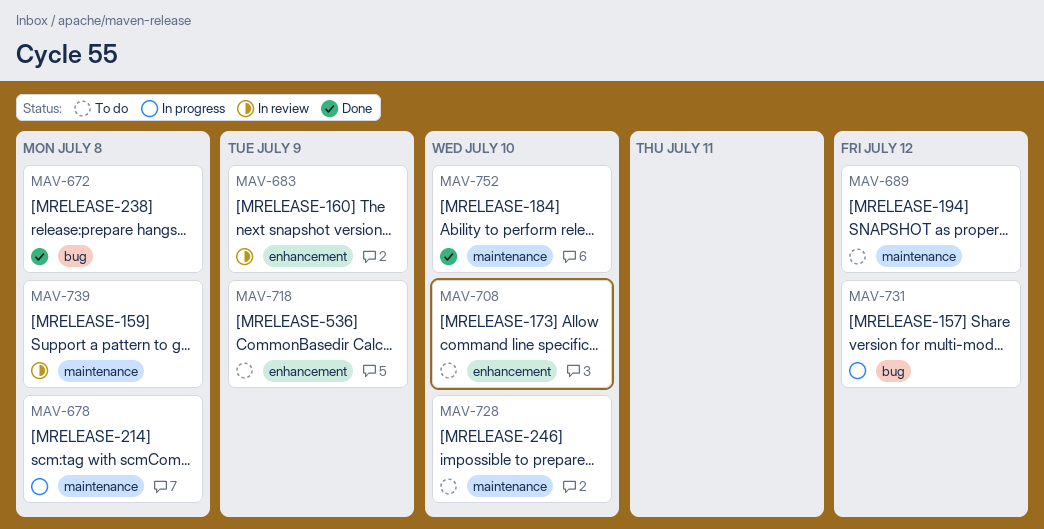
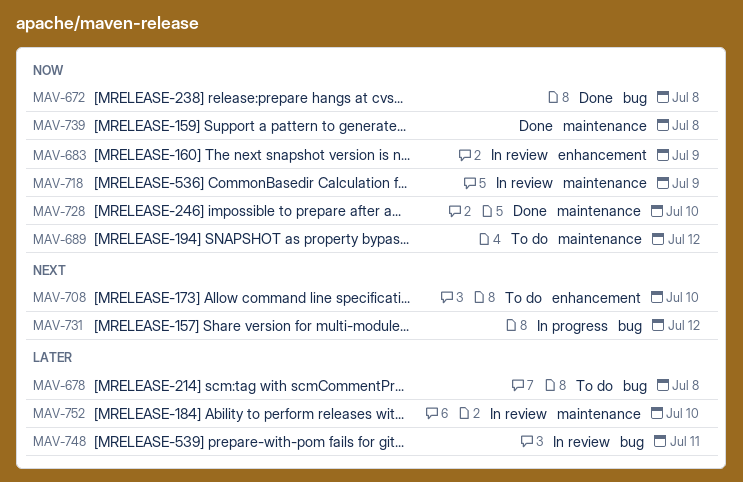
MAV-678, status: In progress -> To do
MAV-678, label: maintenance -> bug
MAV-718, status: To do -> In review
MAV-718, label: enhancement -> maintenance
MAV-728, status: To do -> Done
MAV-739, status: In review -> Done
MAV-748: none -> present
MAV-752, status: Done -> In review

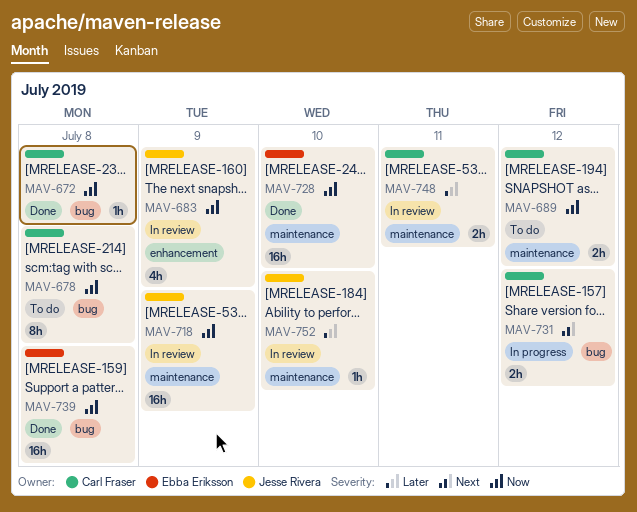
MAV-678, priority: Later -> Now
MAV-708: present -> none
MAV-739, label: maintenance -> bug
MAV-748, label: bug -> maintenance

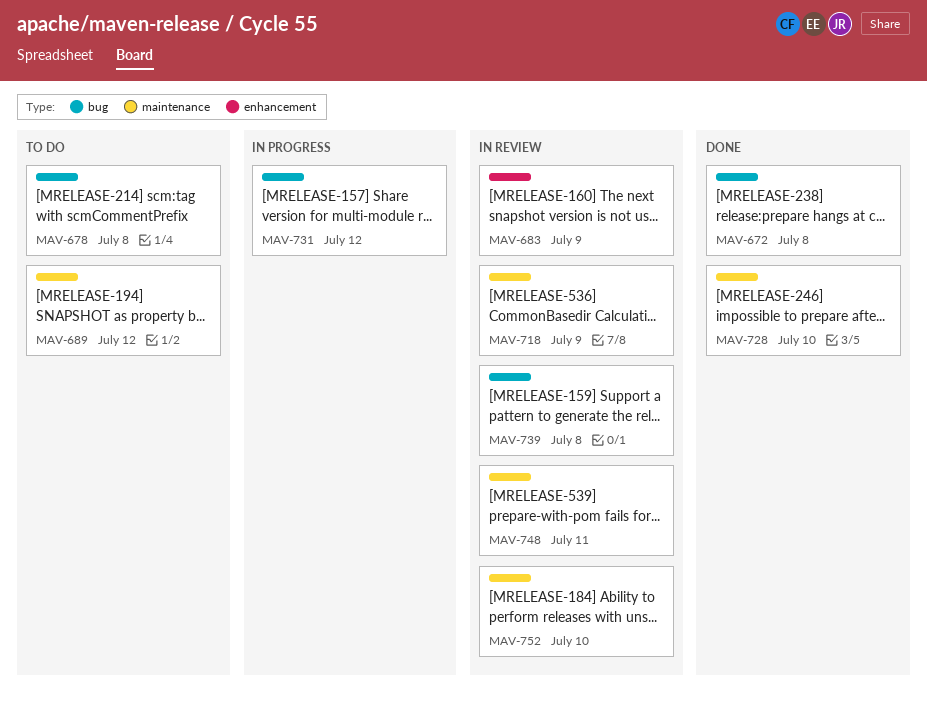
MAV-739, status: Done -> In review

